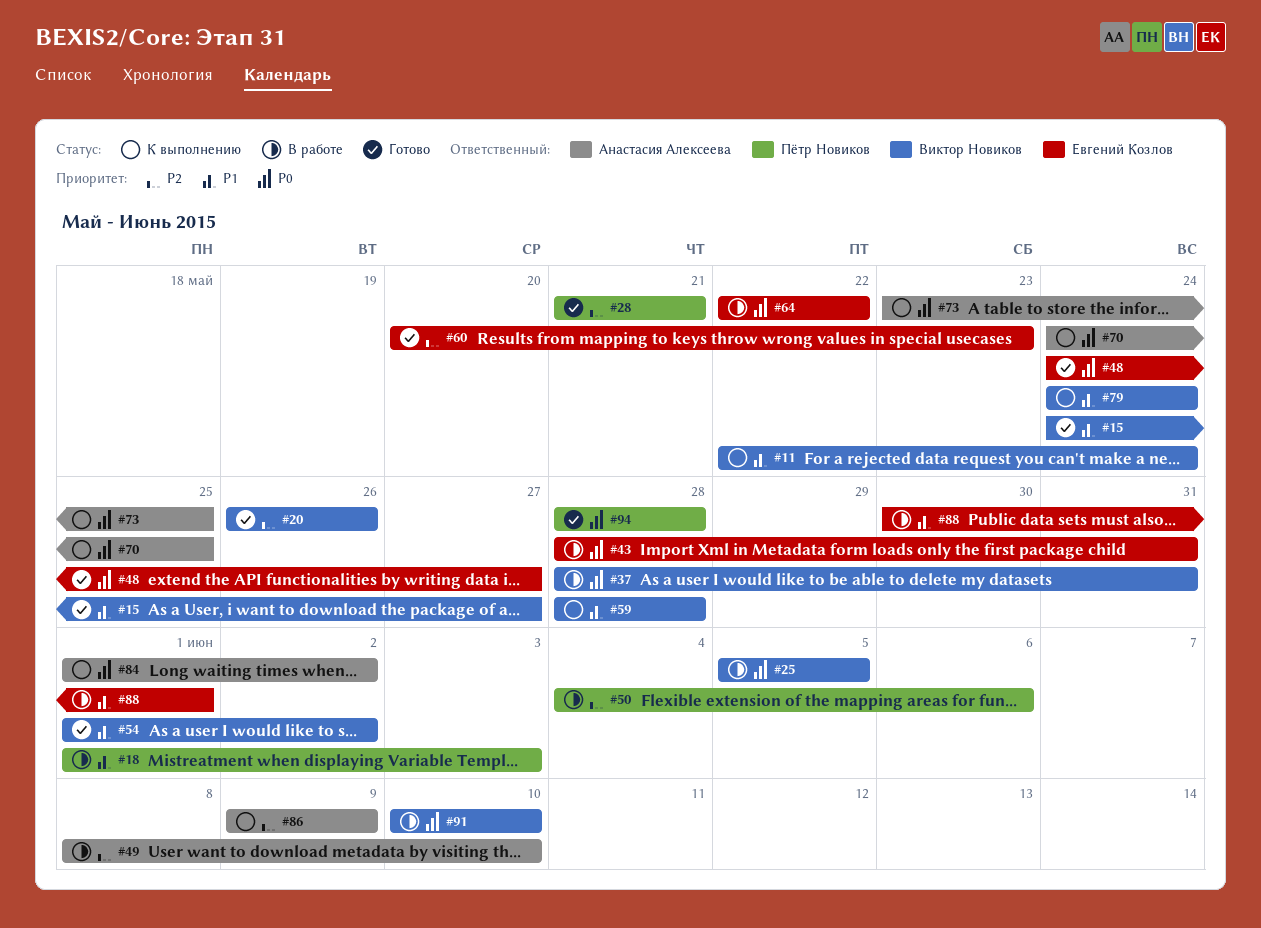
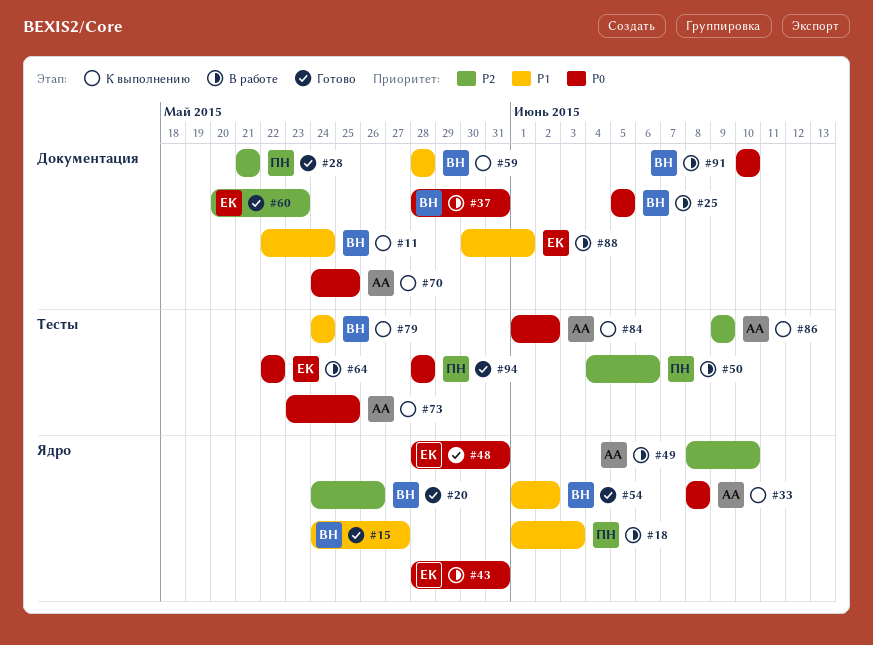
#20, start: May 26 -> May 24
#33: none -> present
#48, start: May 24 -> May 28
#48, due: May 27 -> May 31

